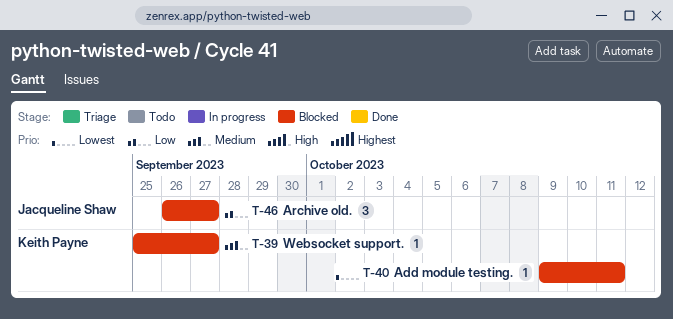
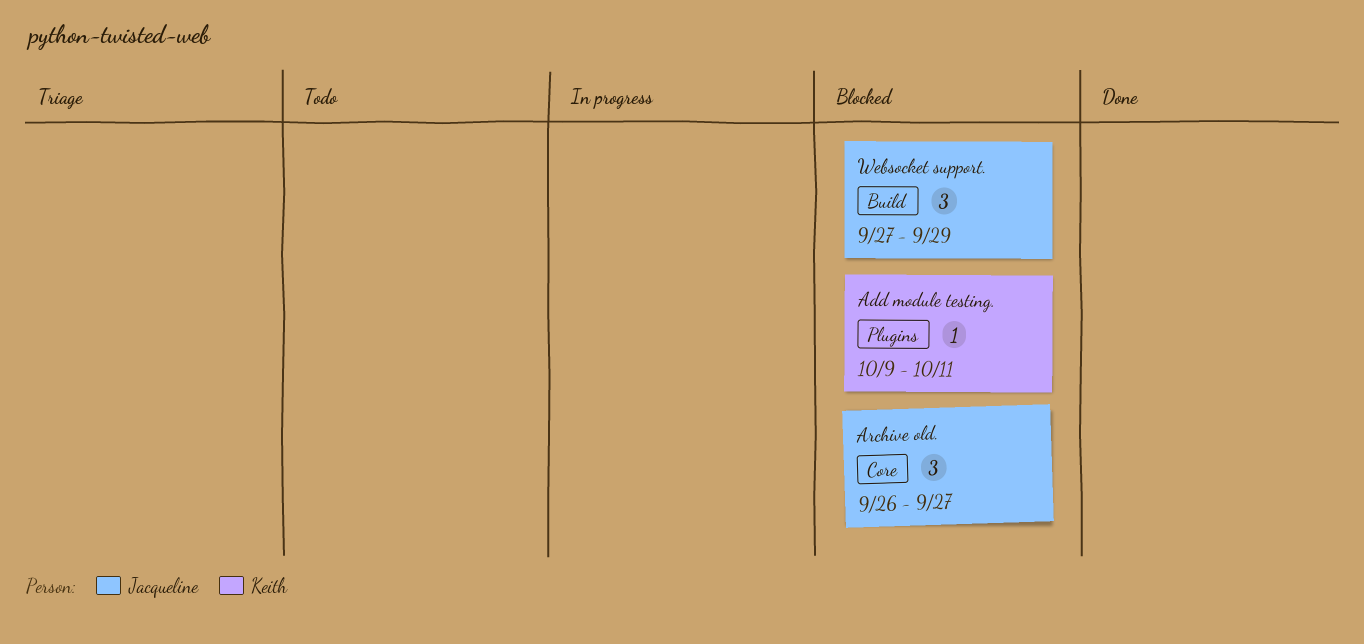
Websocket support., owner: Keith Payne -> Jacqueline Shaw
Websocket support., estimate: 1 -> 3
Websocket support., start: Sep 25 -> Sep 27
Websocket support., due: Sep 27 -> Sep 29

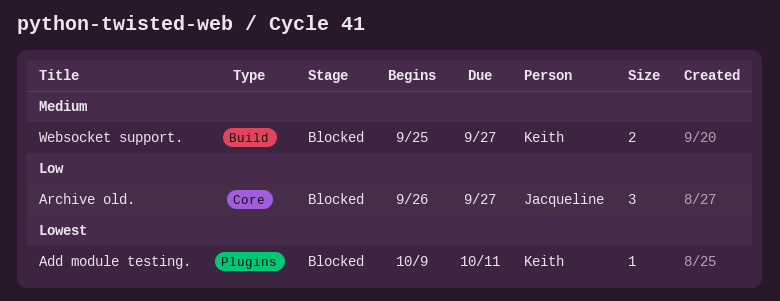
Websocket support., owner: Jacqueline -> Keith
Websocket support., estimate: 3 -> 2
Websocket support., start: Sep 27 -> Sep 25
Websocket support., due: Sep 29 -> Sep 27

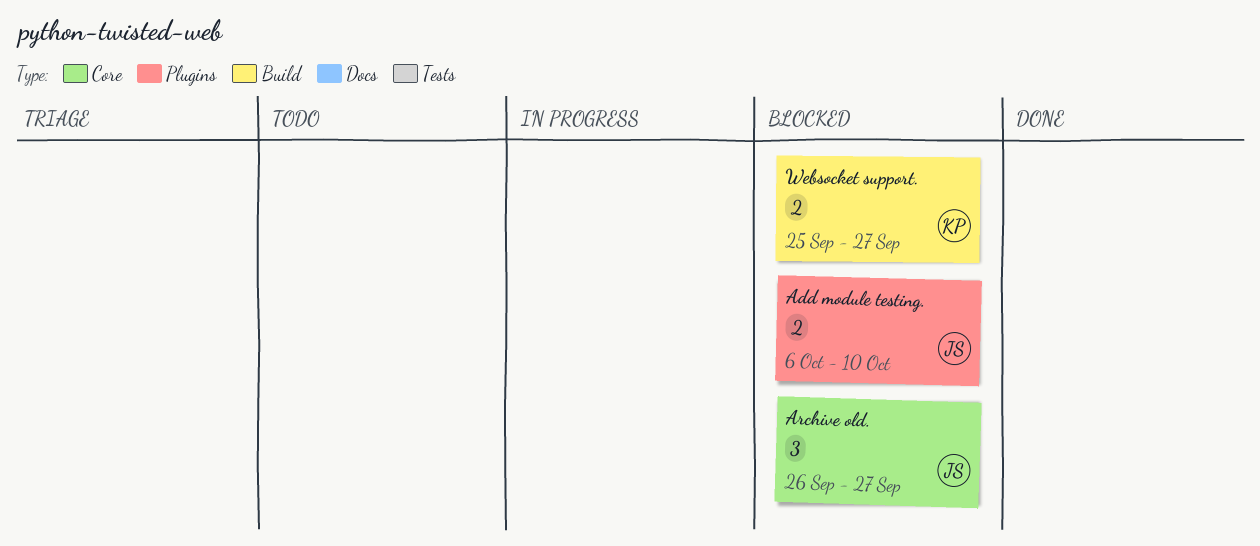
Add module testing., owner: Keith -> Jacqueline
Add module testing., estimate: 1 -> 2
Add module testing., start: Oct 9 -> Oct 6
Add module testing., due: Oct 11 -> Oct 10

